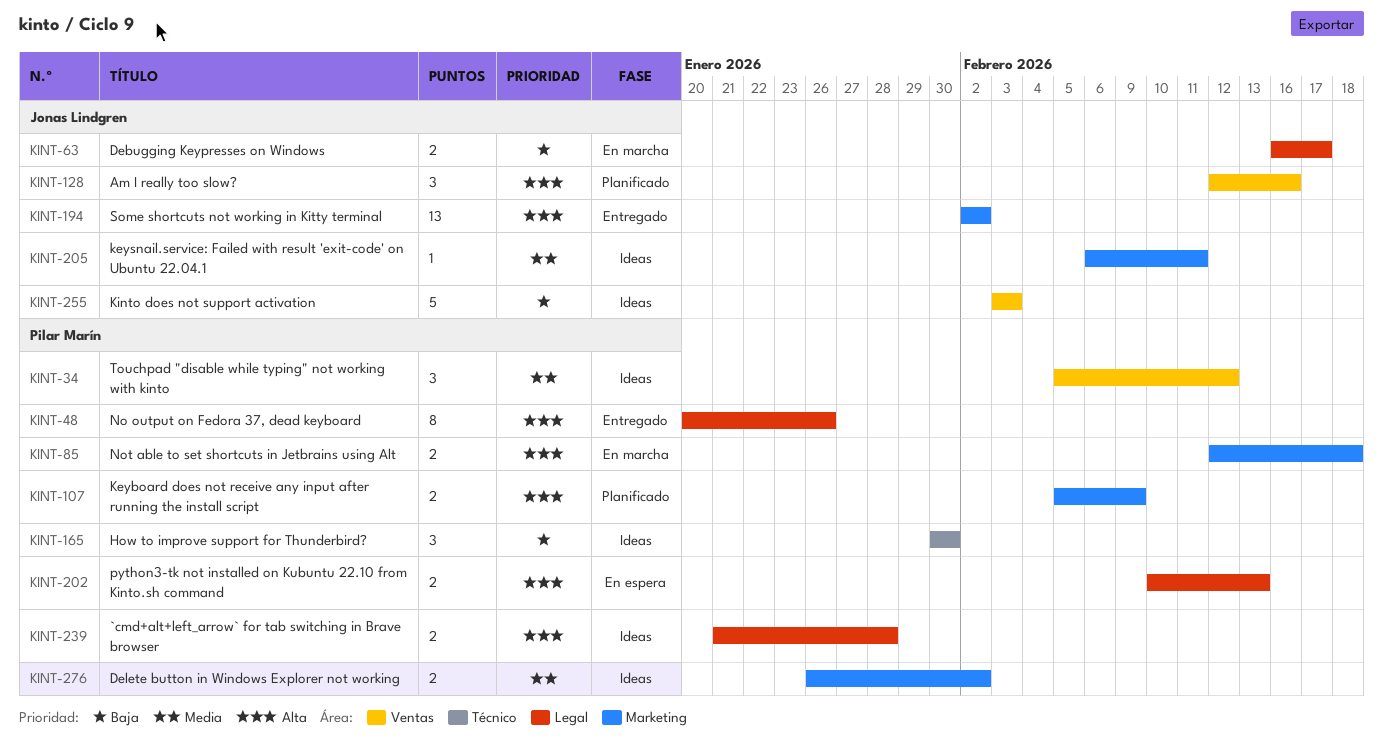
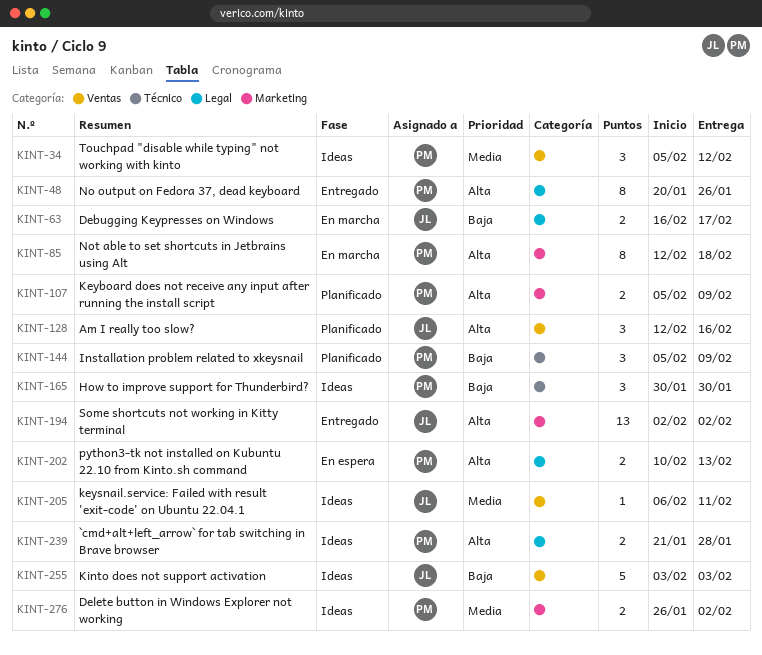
KINT-85, estimate: 2 -> 8
KINT-144: none -> present
KINT-205, label: Marketing -> Ventas

